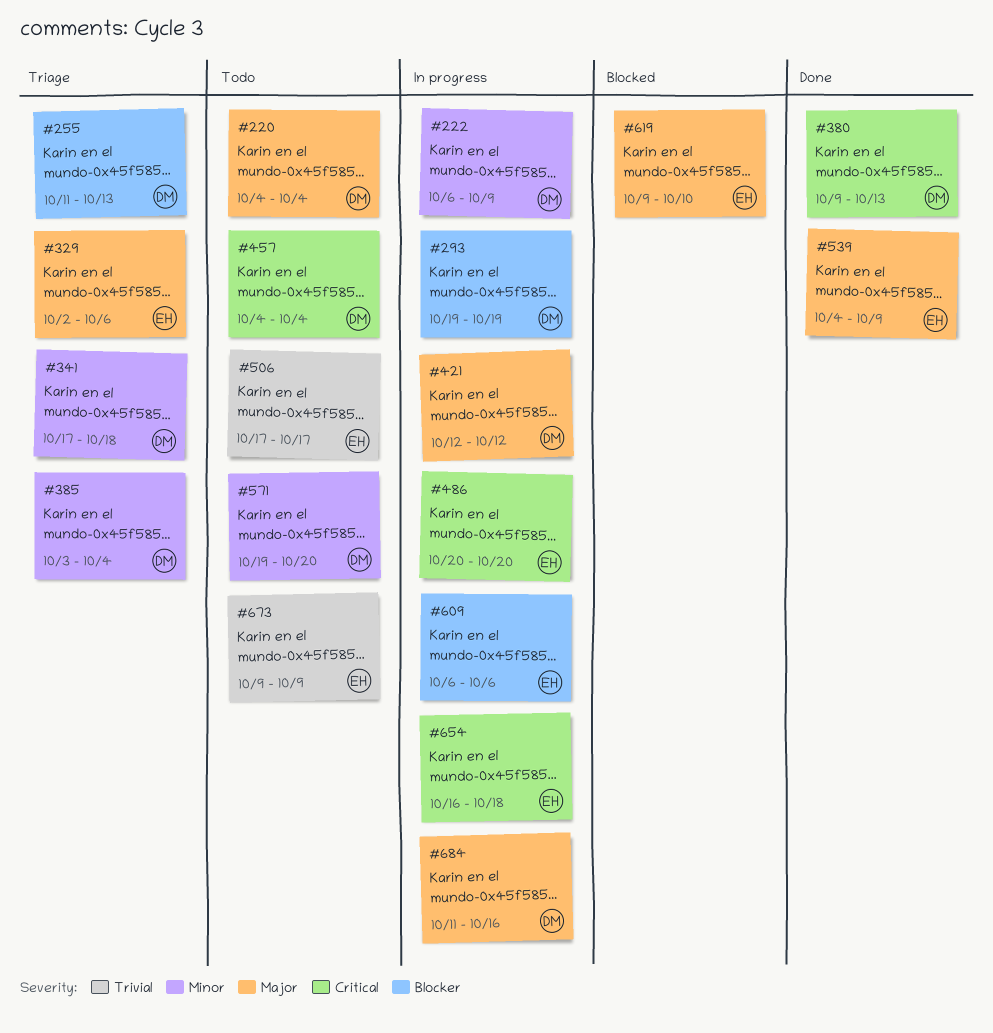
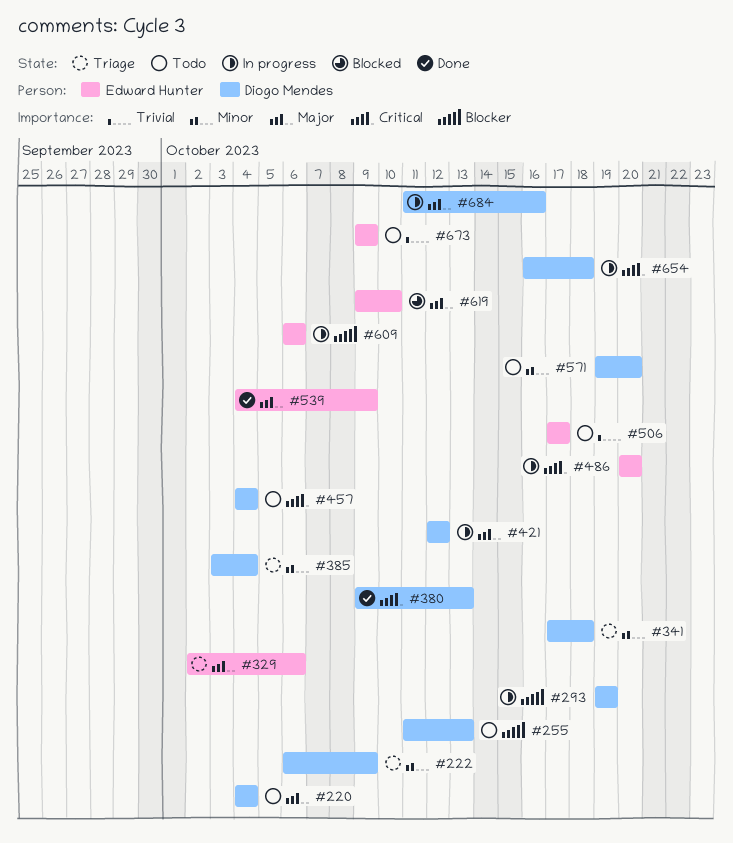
#222, status: In progress -> Triage
#255, status: Triage -> Todo
#654, owner: Edward Hunter -> Diogo Mendes

